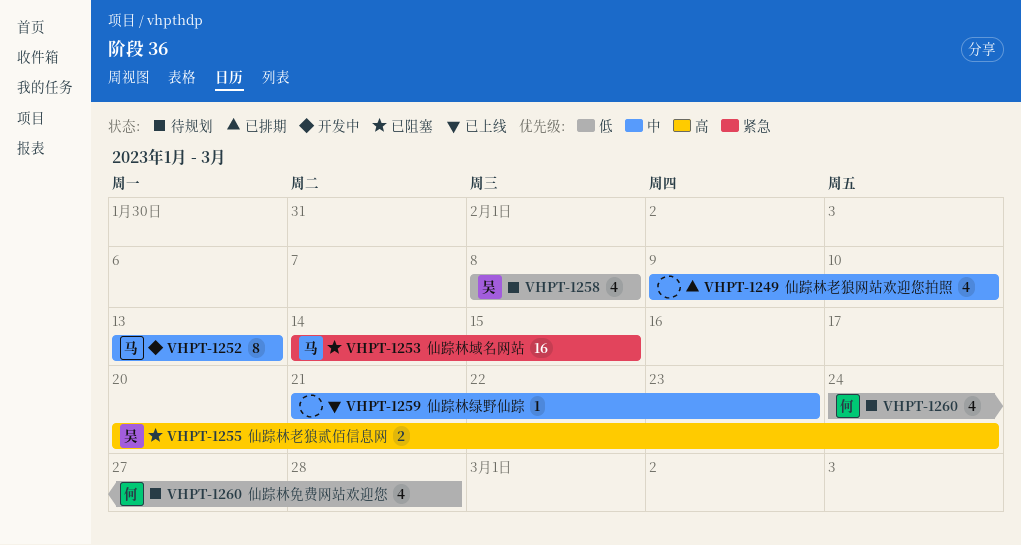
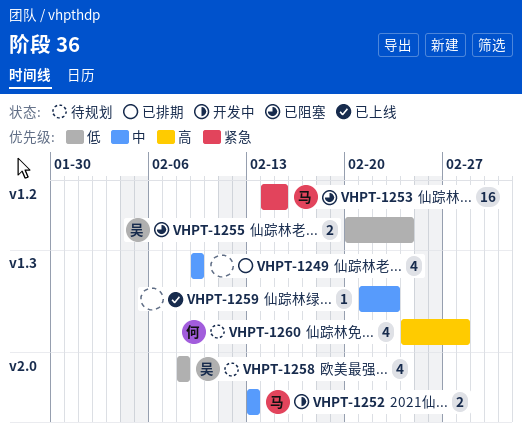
VHPT-1249, due: Feb 10 -> Feb 9
VHPT-1252, estimate: 8 -> 2
VHPT-1255, priority: 高 -> 低
VHPT-1260, priority: 低 -> 高

